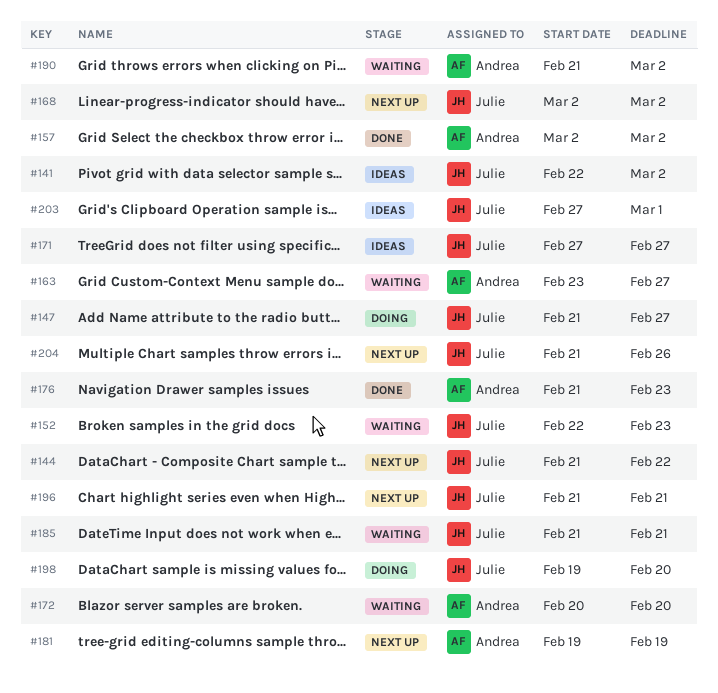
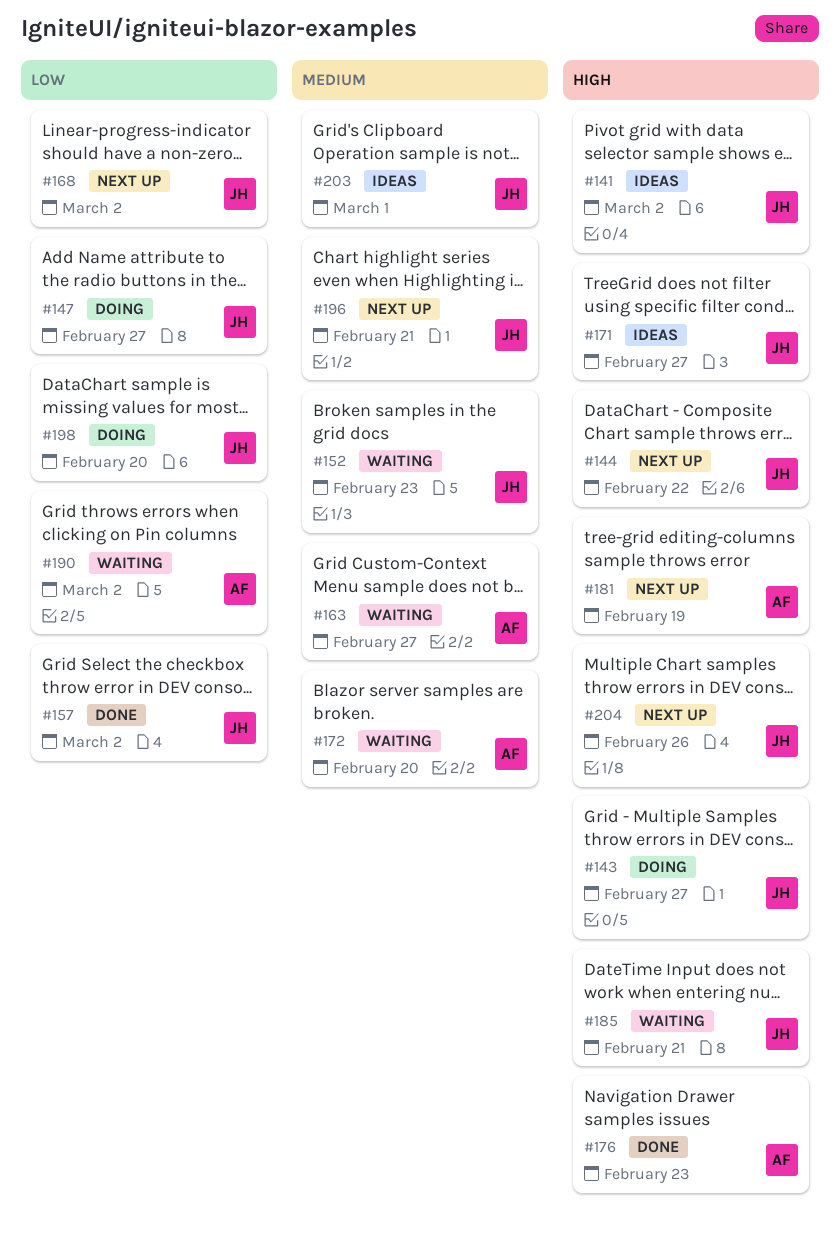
#143: none -> present
#157, owner: Andrea -> Julie

